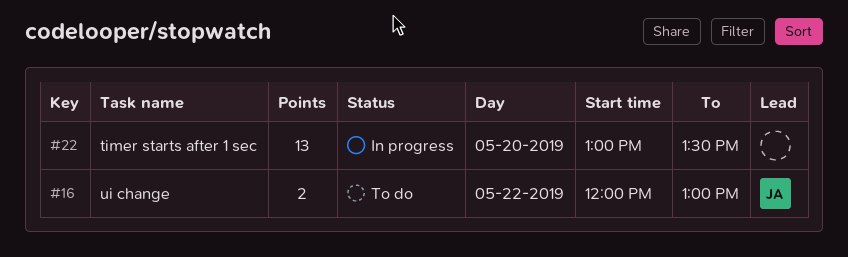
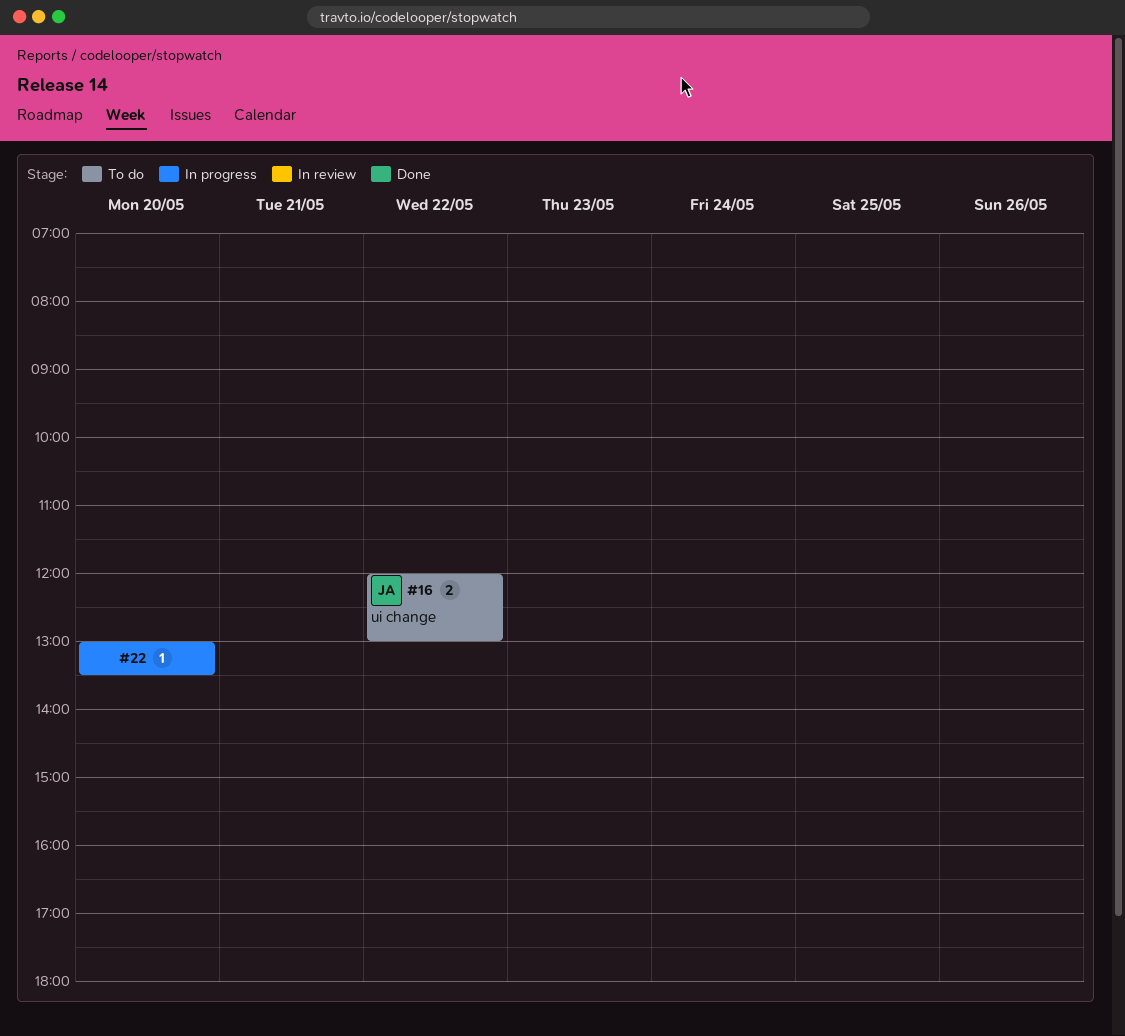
#22, estimate: 13 -> 1

